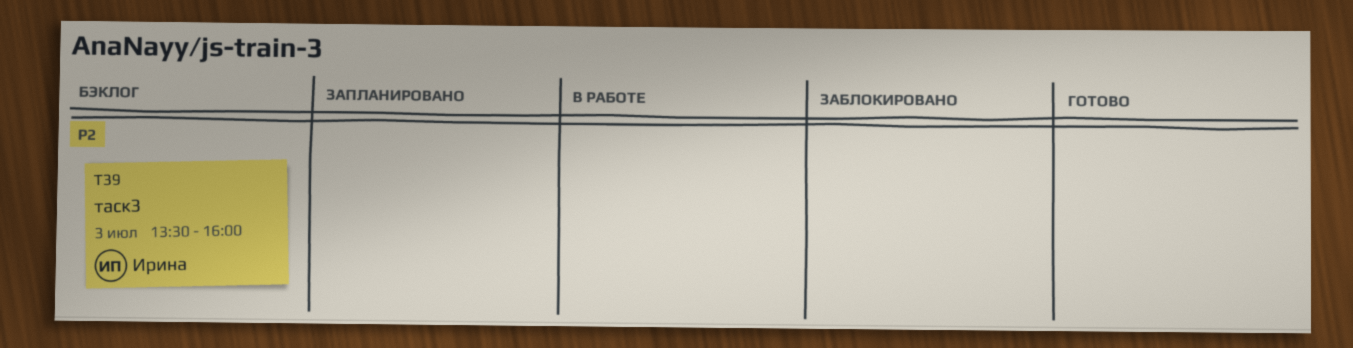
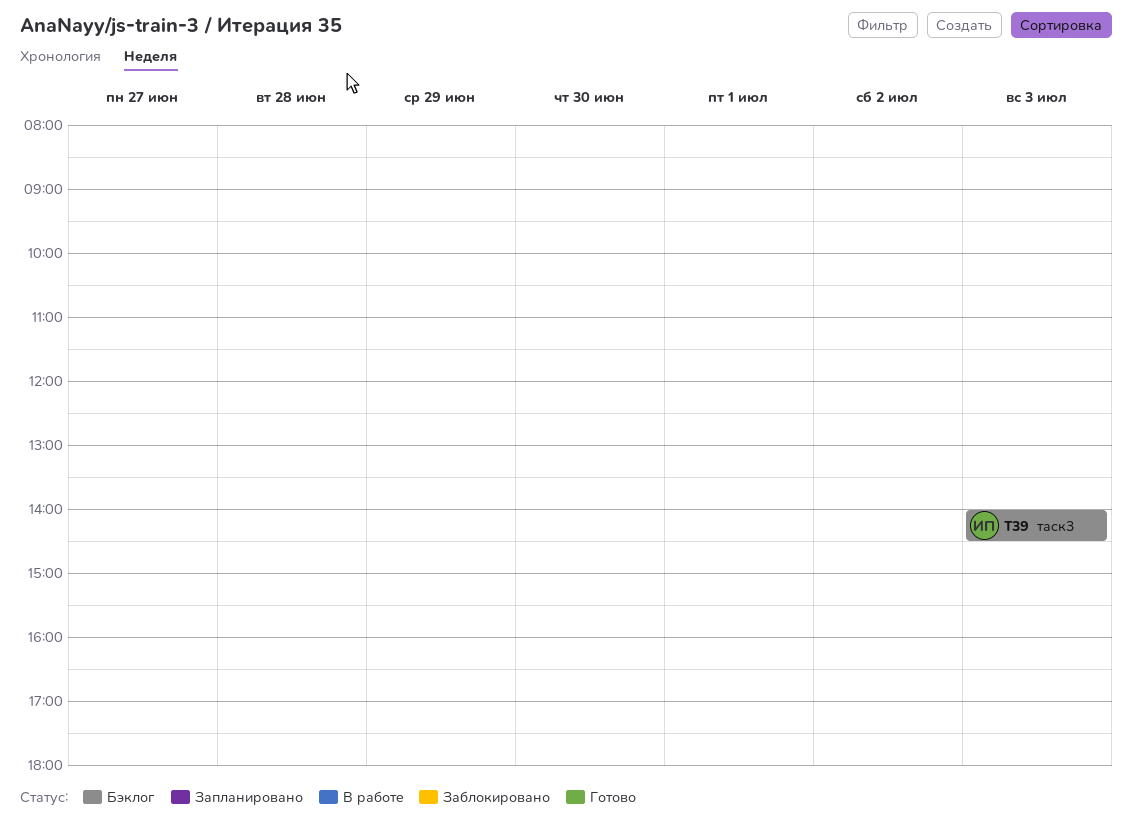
T39, begins: 13:30 -> 14:00
T39, ends: 16:00 -> 14:30

